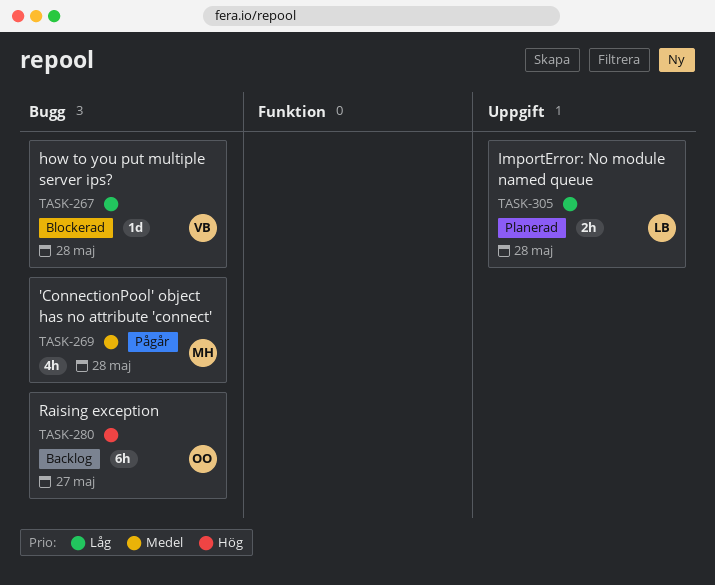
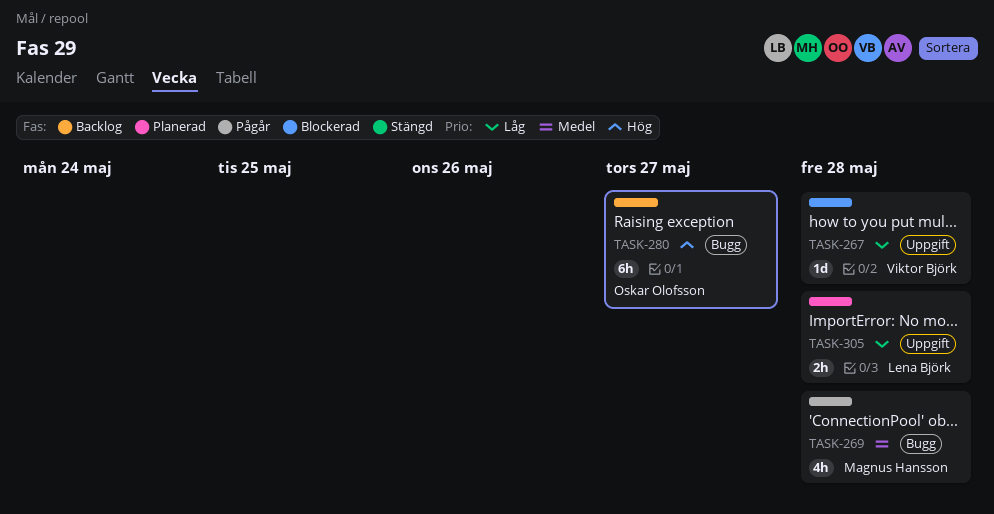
TASK-267, label: Bugg -> Uppgift

